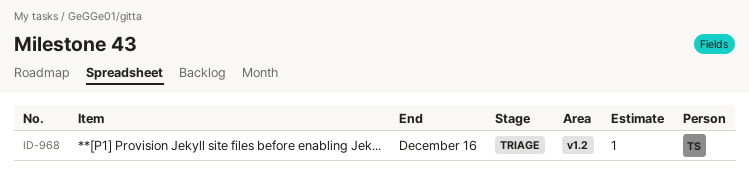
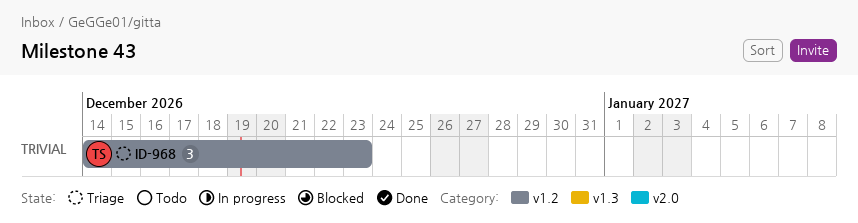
ID-968, estimate: 1 -> 3
ID-968, due: Dec 16 -> Dec 23

